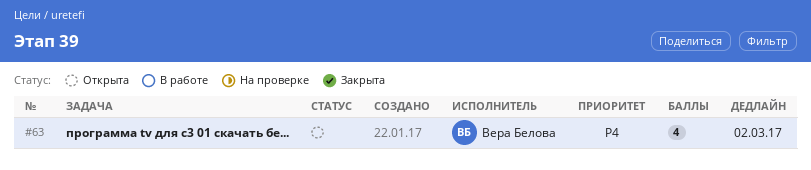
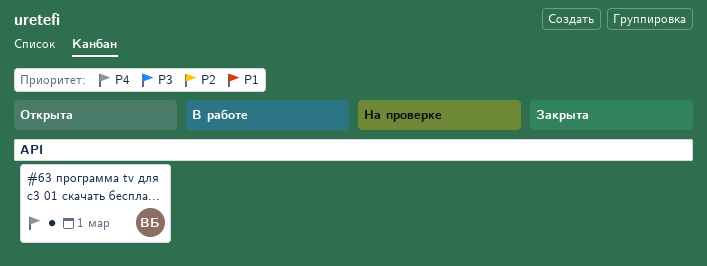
#63, estimate: 4 -> 1
#63, due: Mar 2 -> Mar 1

